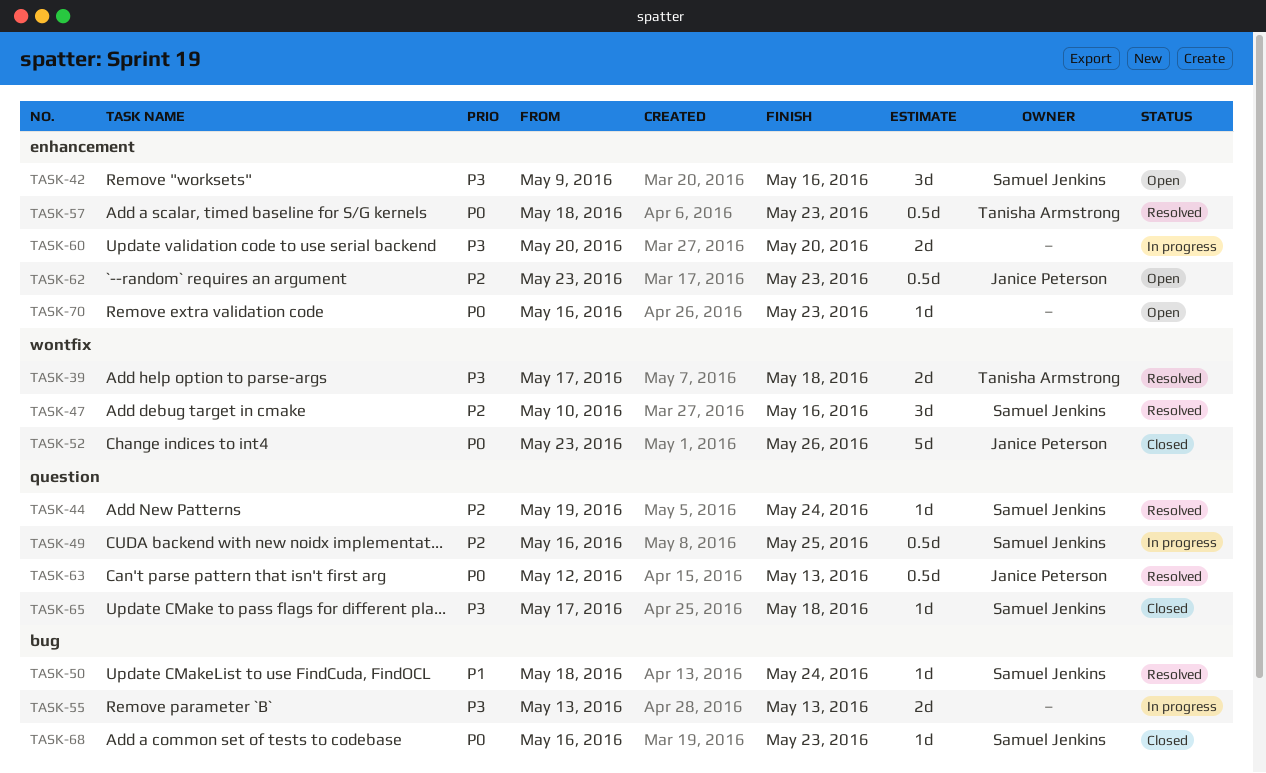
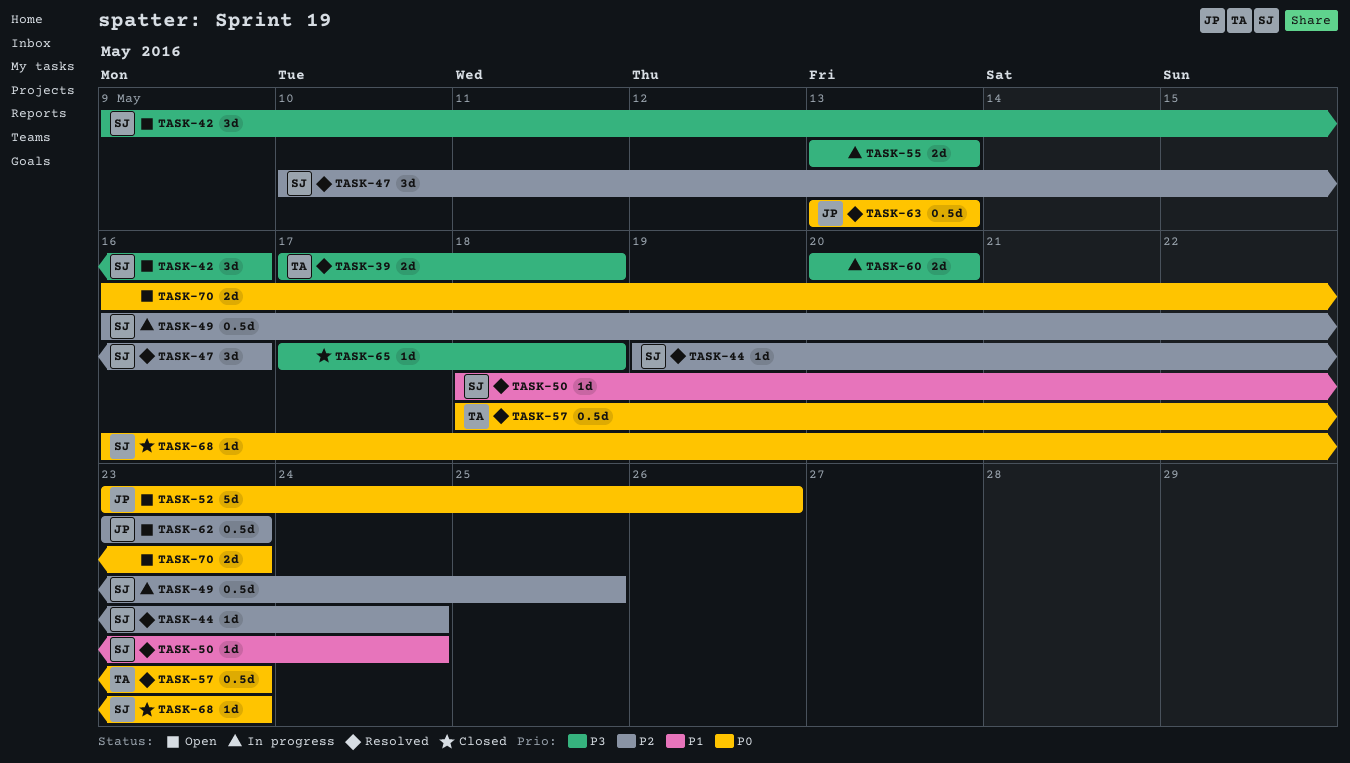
TASK-52, status: Closed -> Open
TASK-63, start: May 12 -> May 13
TASK-65, owner: Samuel Jenkins -> none
TASK-70, estimate: 1d -> 2d

